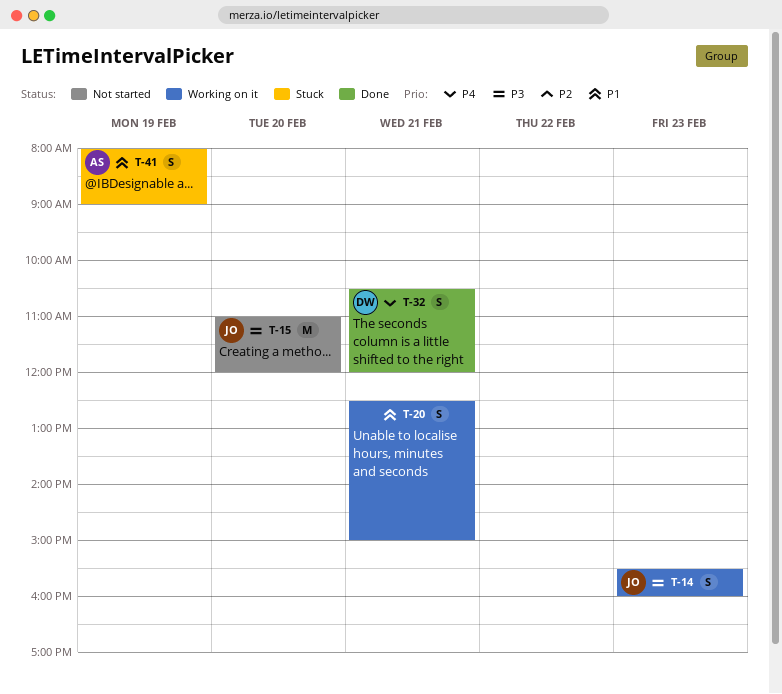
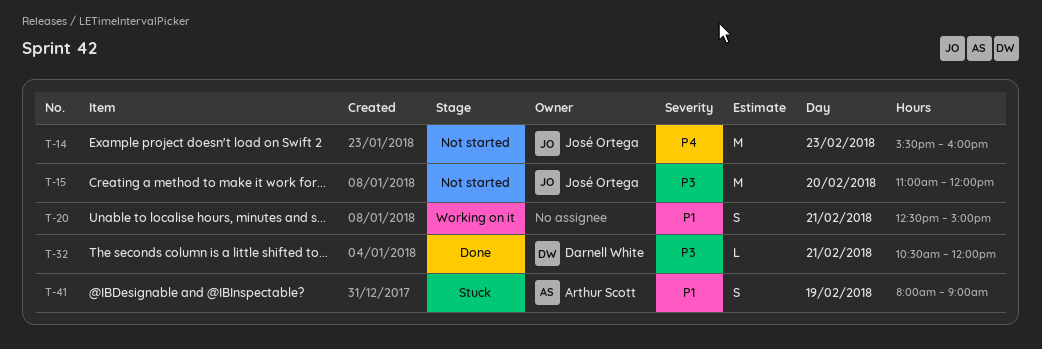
T-14, status: Working on it -> Not started
T-14, priority: P3 -> P4
T-14, estimate: S -> M
T-32, priority: P4 -> P3
T-32, estimate: S -> L

